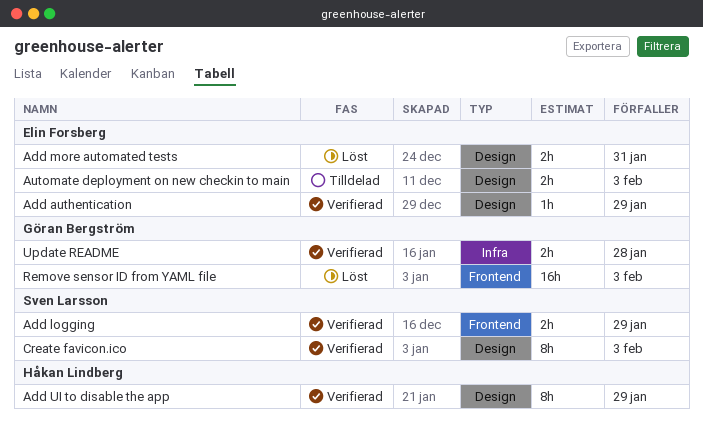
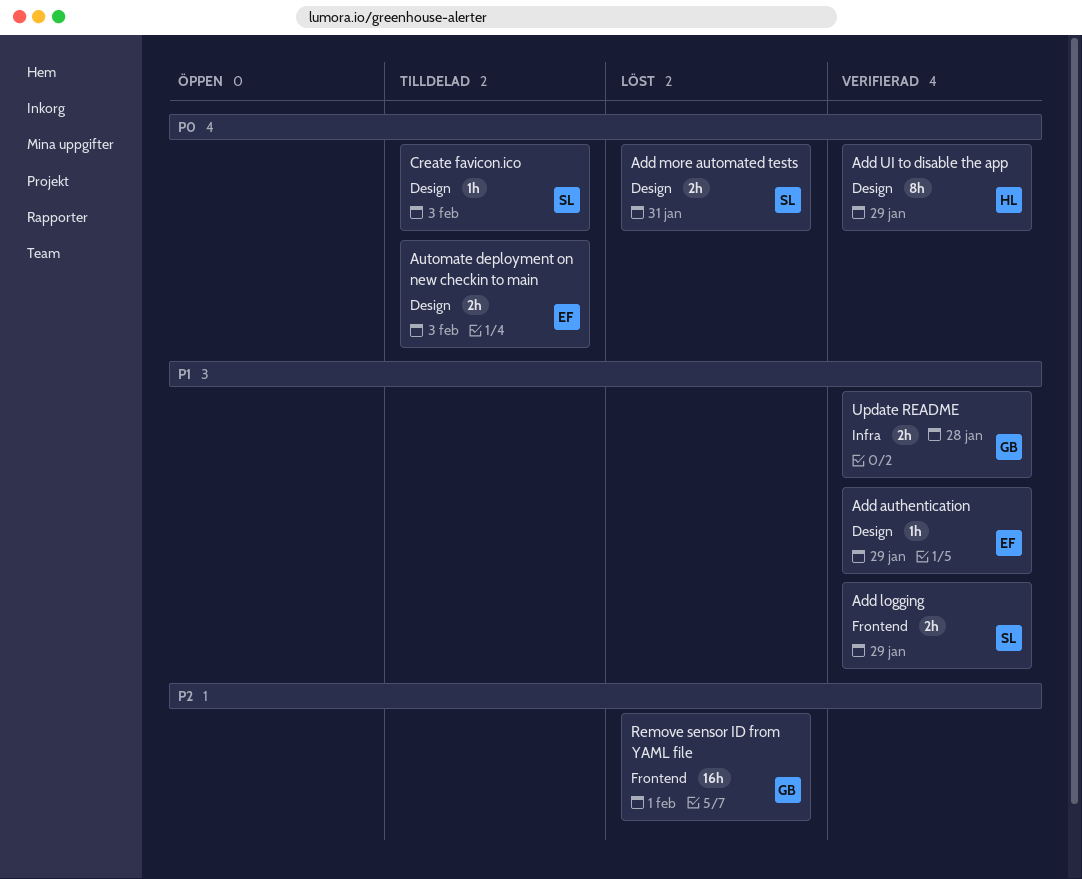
Add more automated tests, owner: Elin Forsberg -> Sven Larsson
Create favicon.ico, status: Verifierad -> Tilldelad
Create favicon.ico, estimate: 8h -> 1h
Remove sensor ID from YAML file, due: Feb 3 -> Feb 1

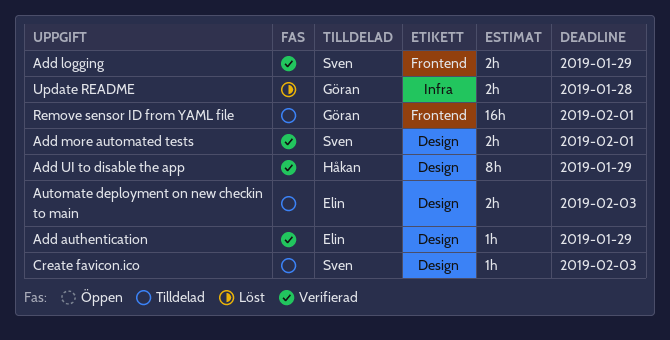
Add more automated tests, status: Löst -> Verifierad
Add more automated tests, due: Jan 31 -> Feb 1
Remove sensor ID from YAML file, status: Löst -> Tilldelad
Update README, status: Verifierad -> Löst

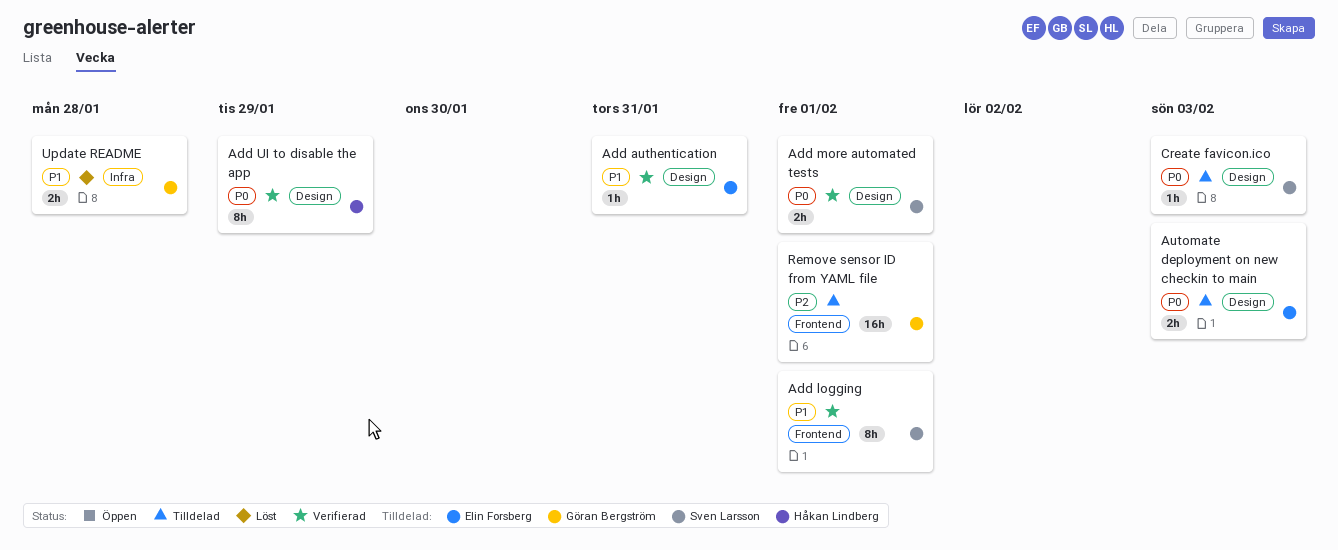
Add authentication, due: Jan 29 -> Jan 31
Add logging, estimate: 2h -> 8h
Add logging, due: Jan 29 -> Feb 1

